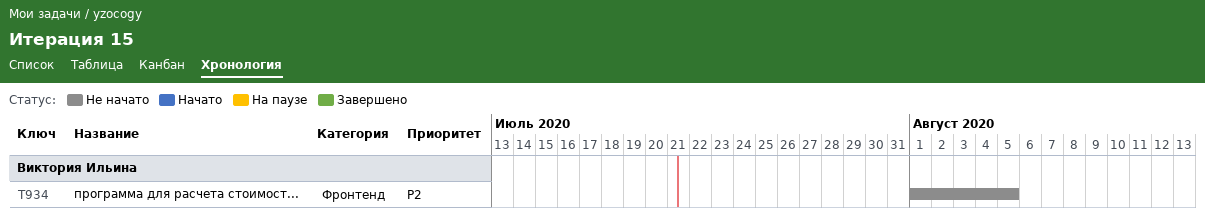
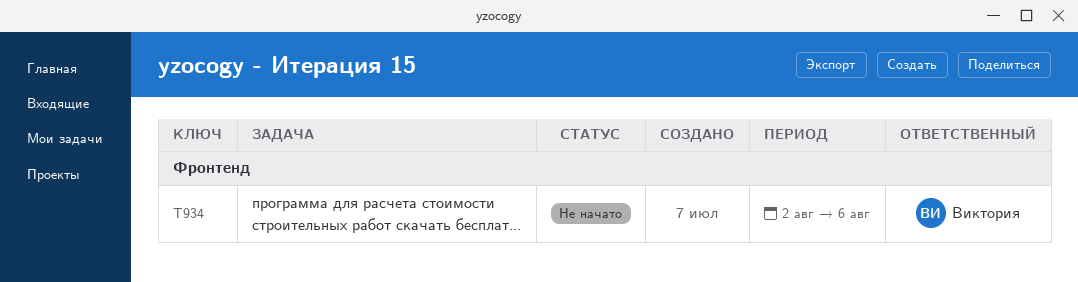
T934, start: Aug 1 -> Aug 2
T934, due: Aug 5 -> Aug 6

